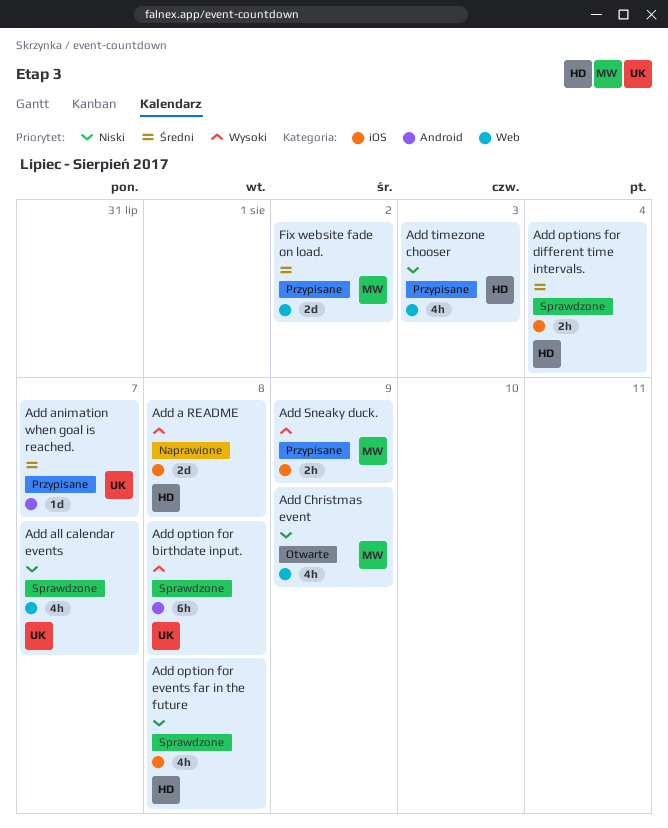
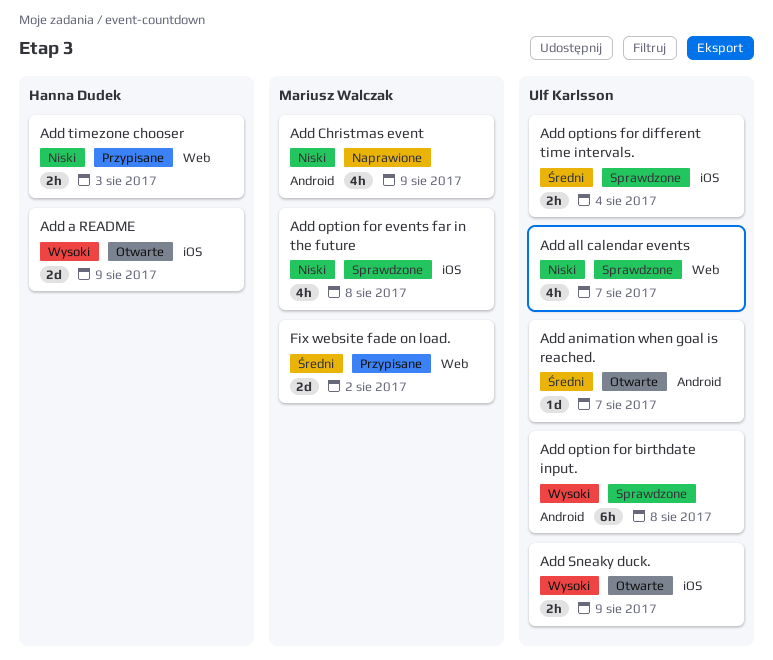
Add a README, status: Naprawione -> Otwarte
Add a README, due: Aug 8 -> Aug 9
Add animation when goal is reached., status: Przypisane -> Otwarte
Add Christmas event, status: Otwarte -> Naprawione
Add Christmas event, label: Web -> Android
Add option for events far in the future, owner: Hanna Dudek -> Mariusz Walczak
Add options for different time intervals., owner: Hanna Dudek -> Ulf Karlsson
Add Sneaky duck., status: Przypisane -> Otwarte
Add Sneaky duck., owner: Mariusz Walczak -> Ulf Karlsson
Add timezone chooser, estimate: 4h -> 2h

